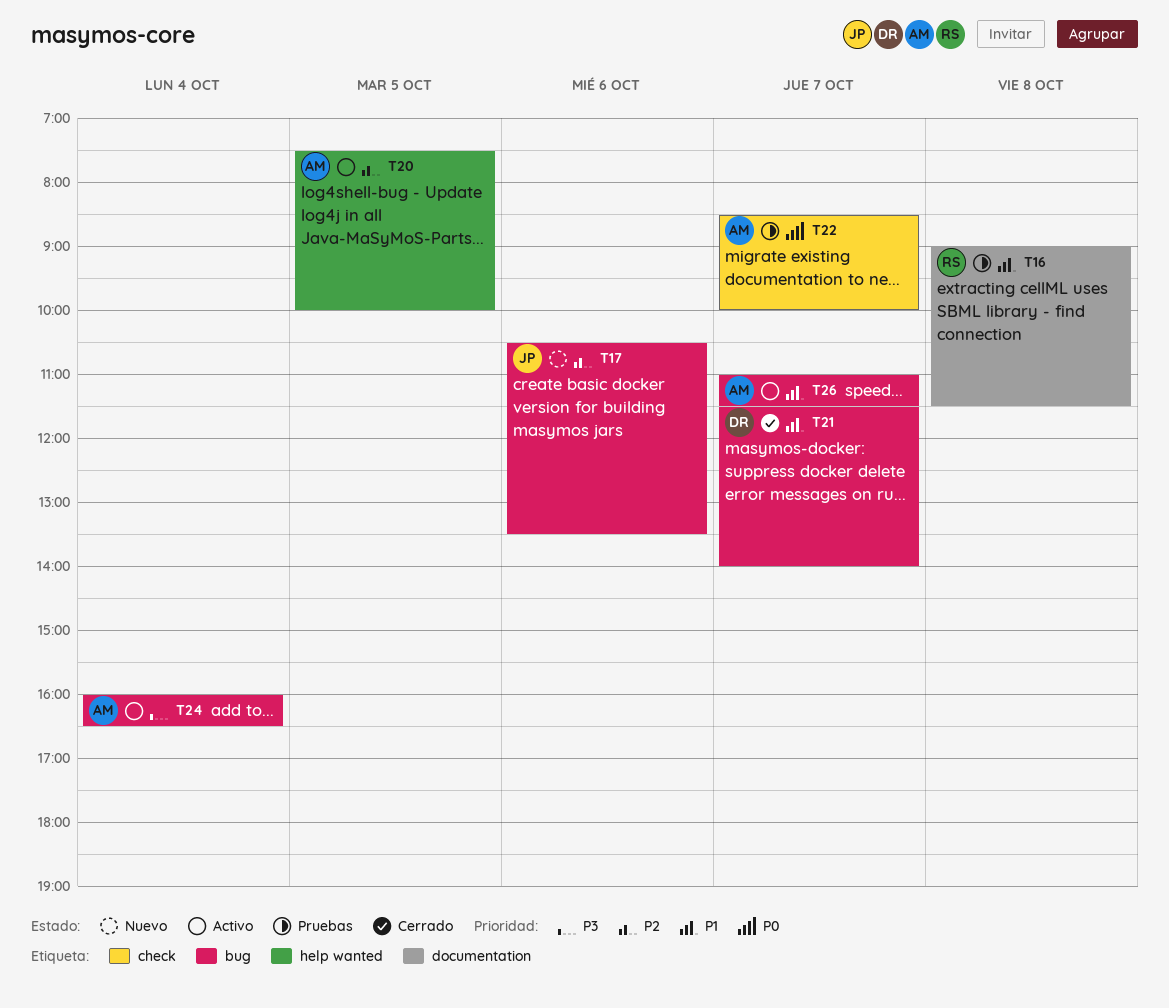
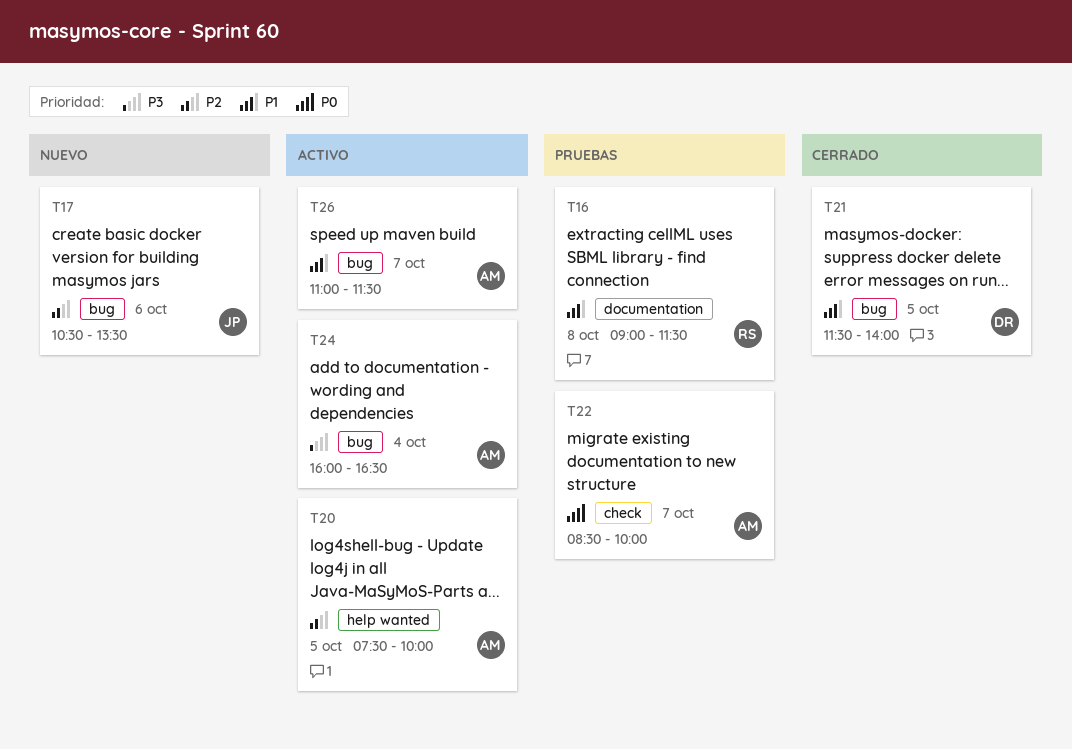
T21, day: Oct 7 -> Oct 5

